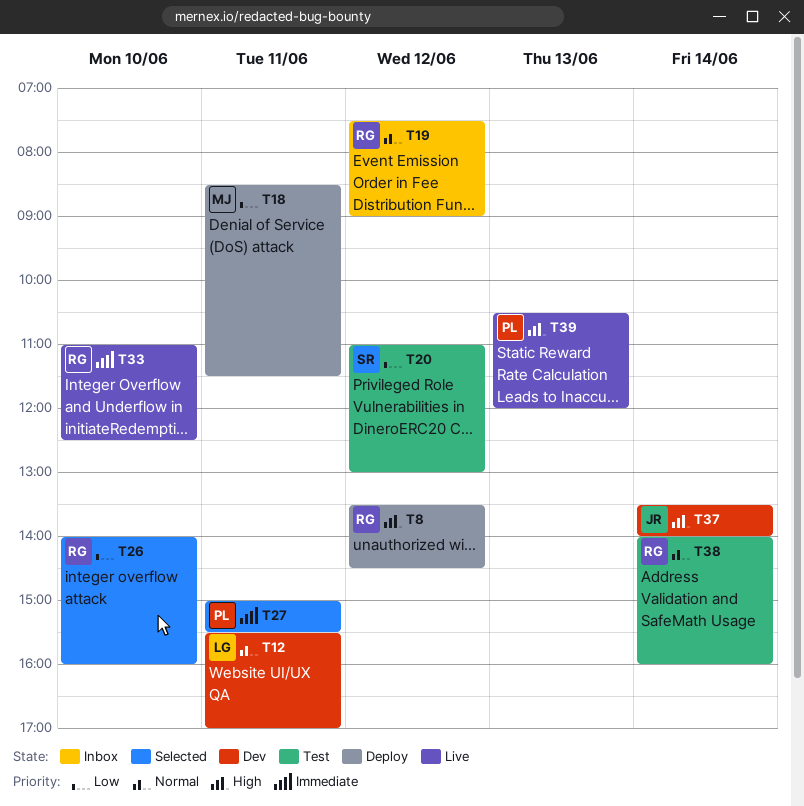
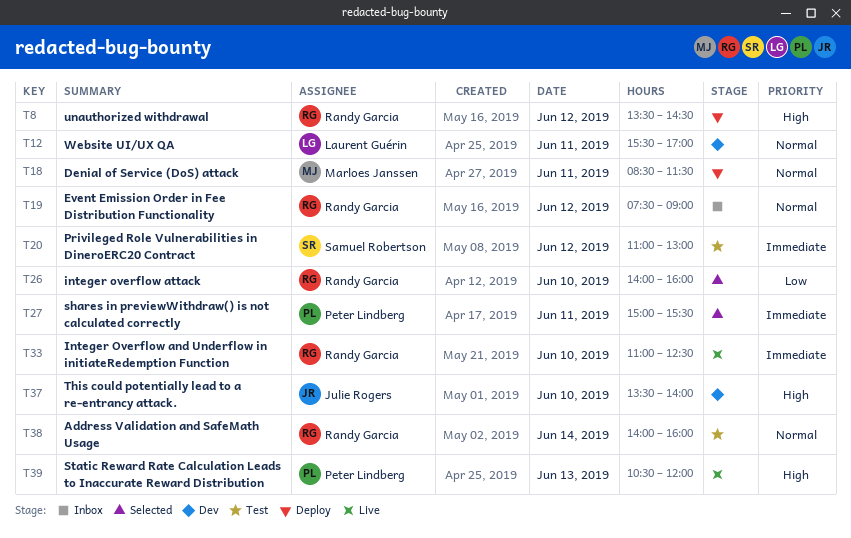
T18, priority: Low -> Normal
T20, priority: Low -> Immediate
T37, day: Jun 14 -> Jun 10

